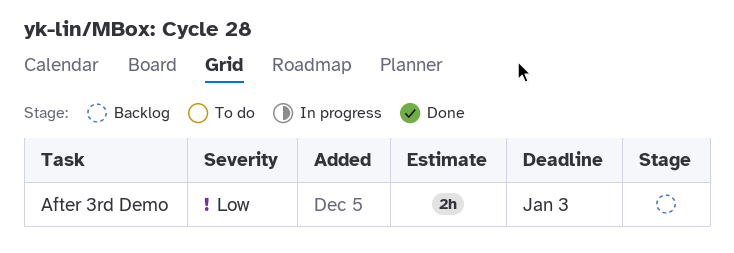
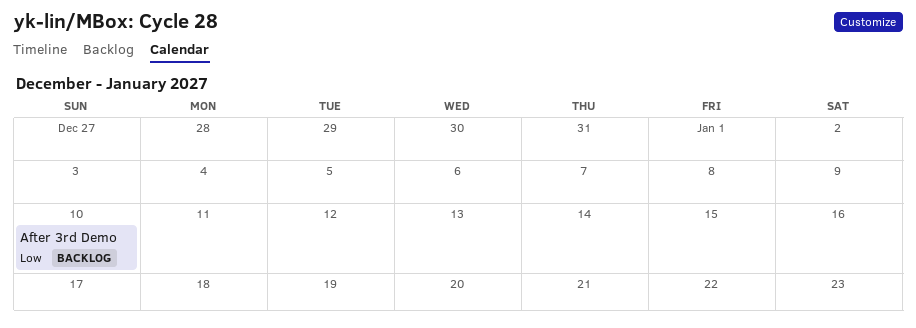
After 3rd Demo, due: Jan 3 -> Jan 10

